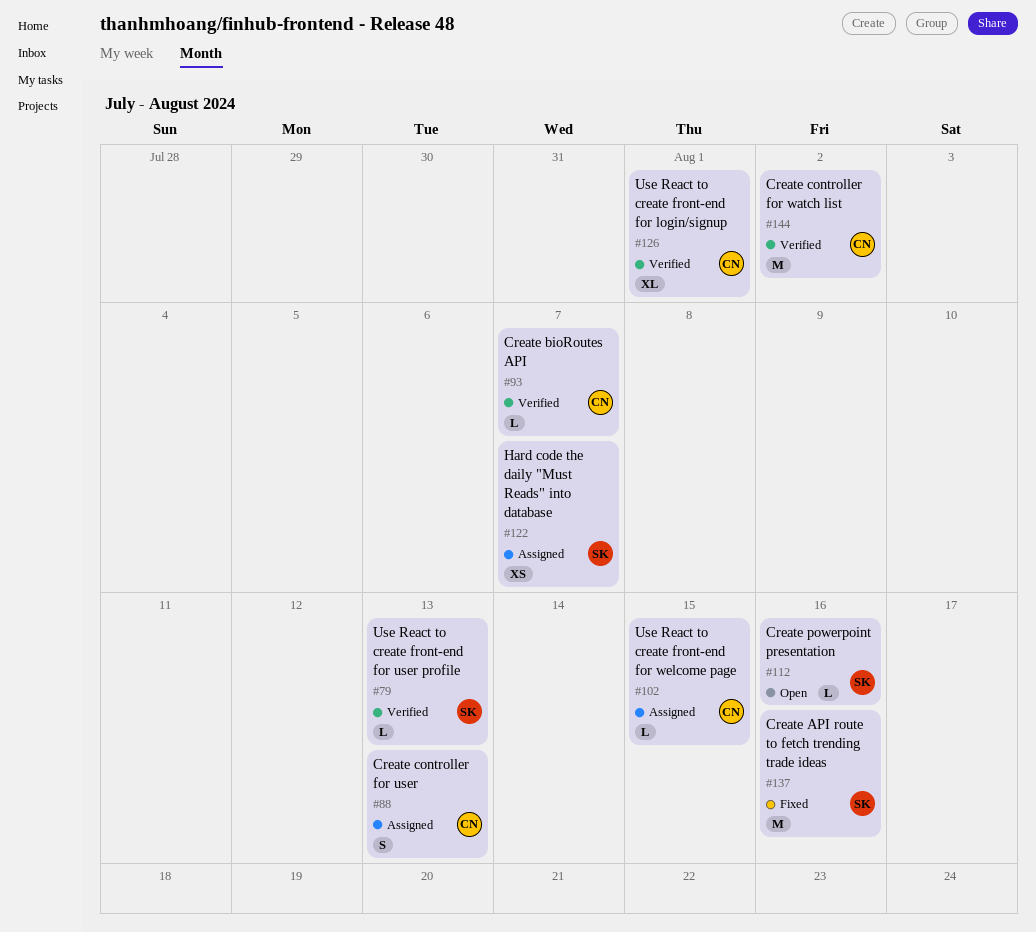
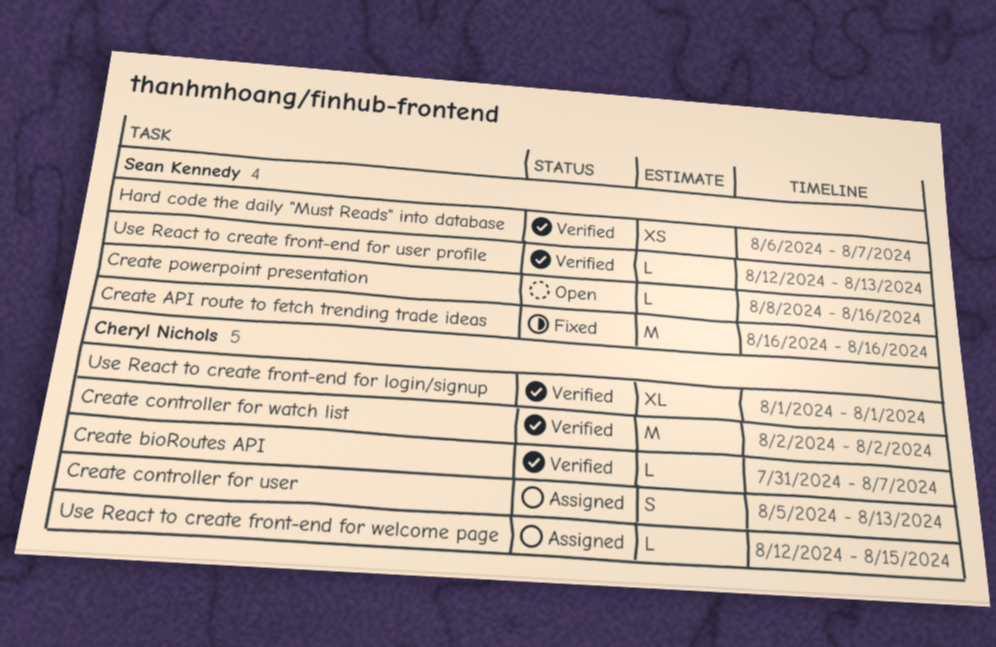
Hard code the daily "Must Reads" into database, status: Assigned -> Verified

